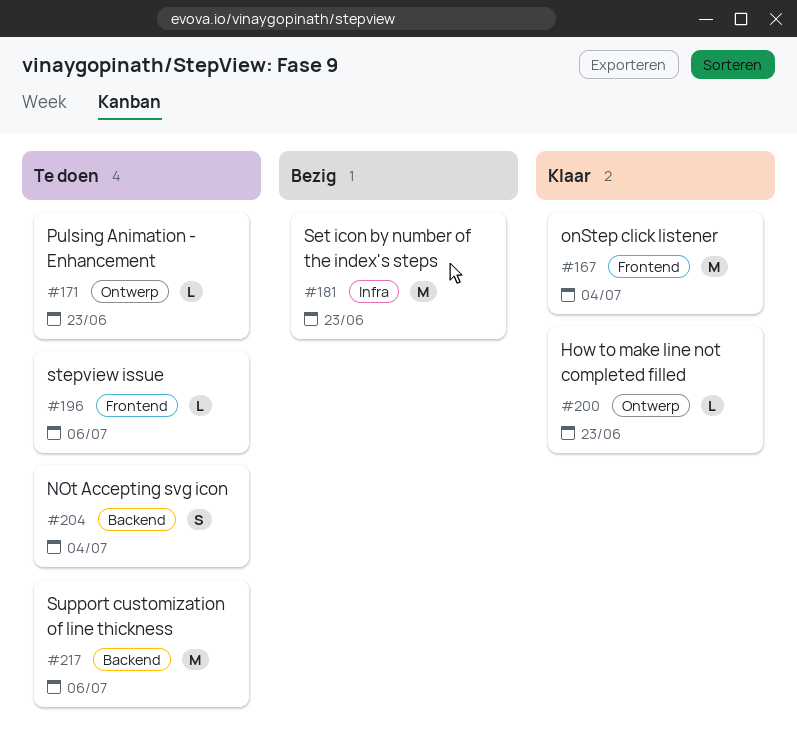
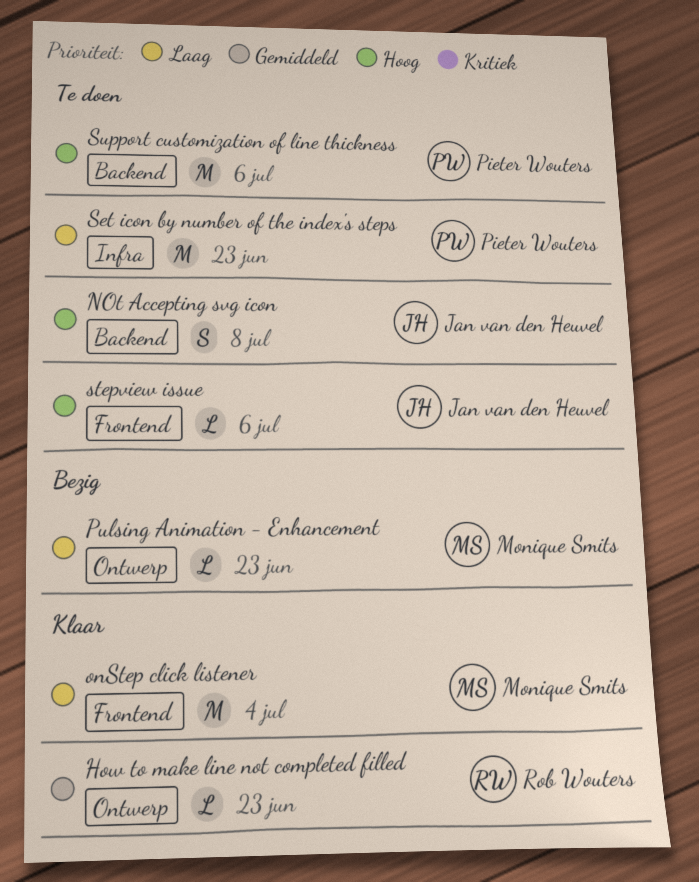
NOt Accepting svg icon, due: Jul 4 -> Jul 8
Pulsing Animation - Enhancement, status: Te doen -> Bezig
Set icon by number of the index's steps, status: Bezig -> Te doen

